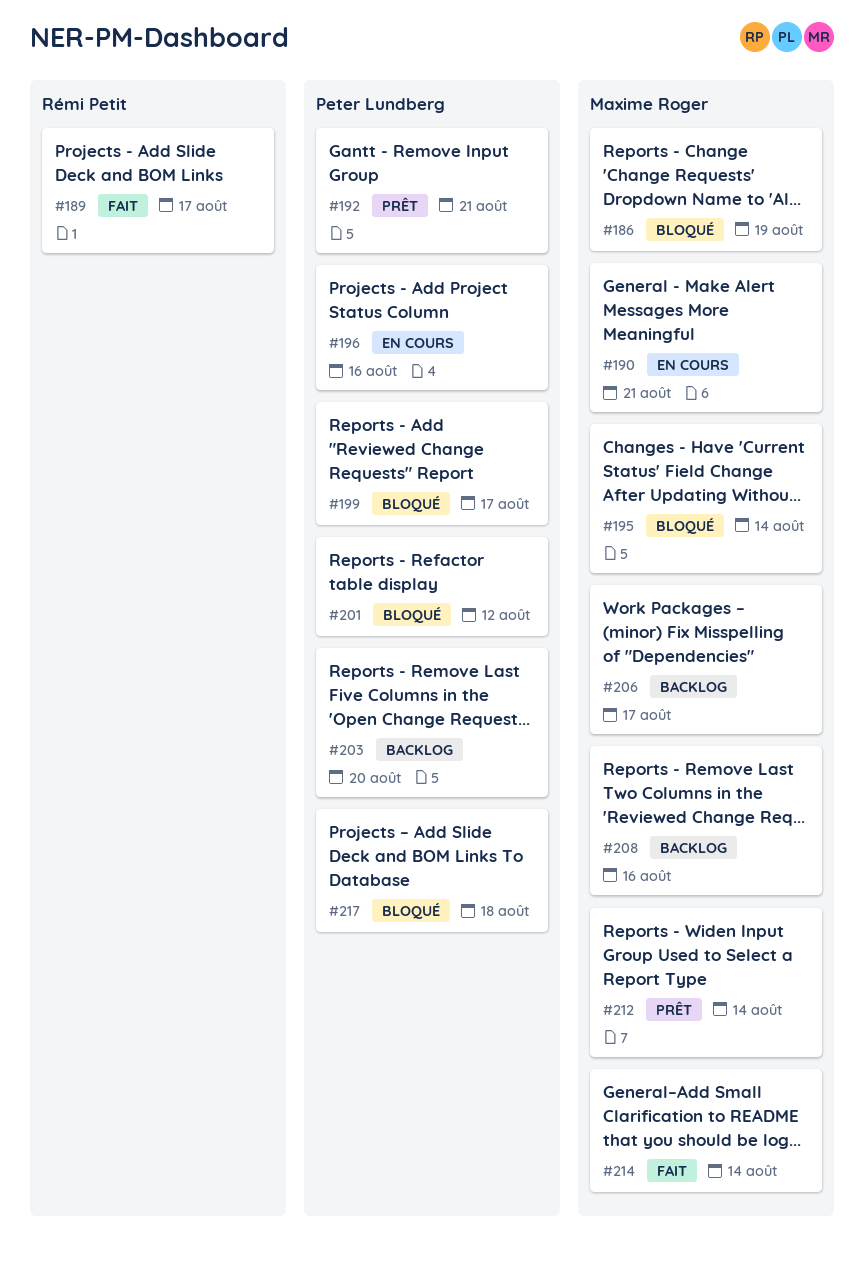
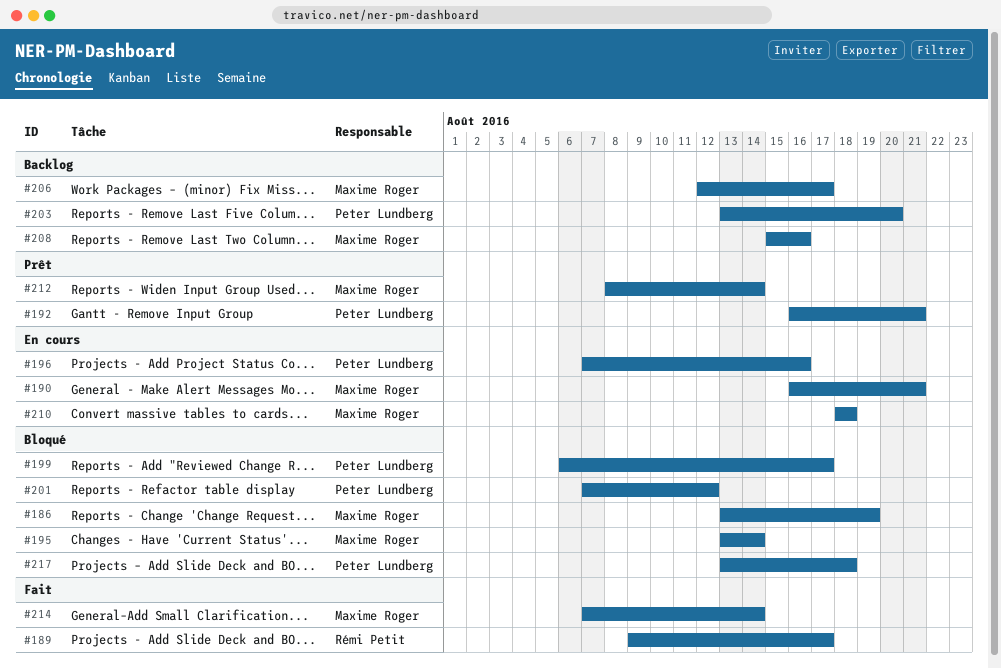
#210: none -> present

